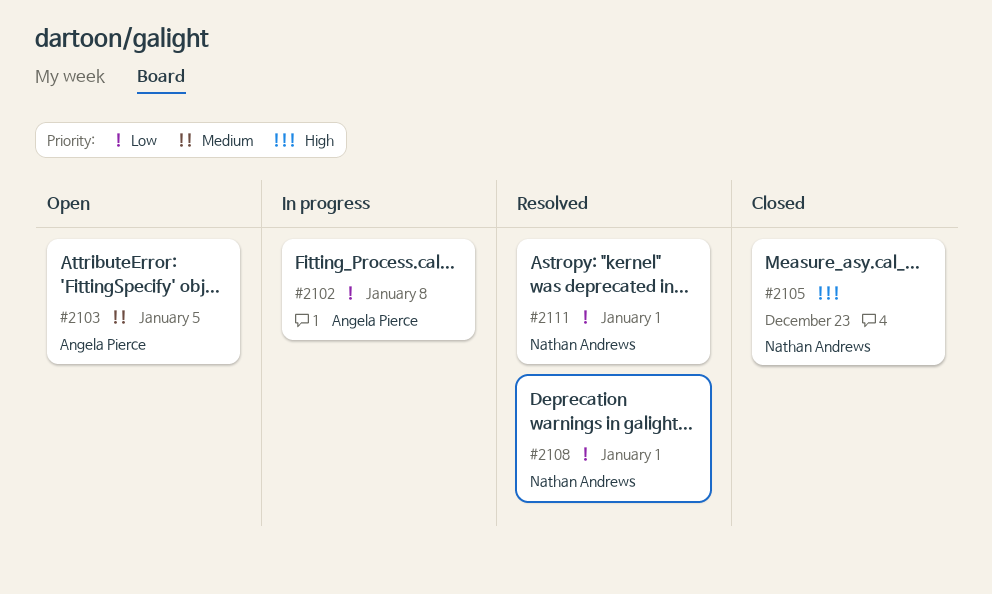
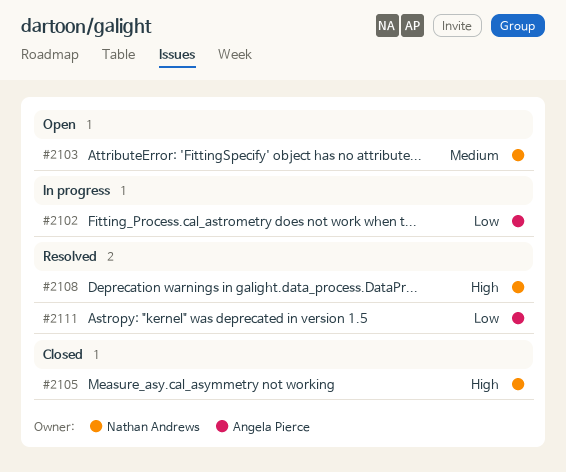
#2103, owner: Angela Pierce -> Nathan Andrews
#2108, priority: Low -> High
#2111, owner: Nathan Andrews -> Angela Pierce

